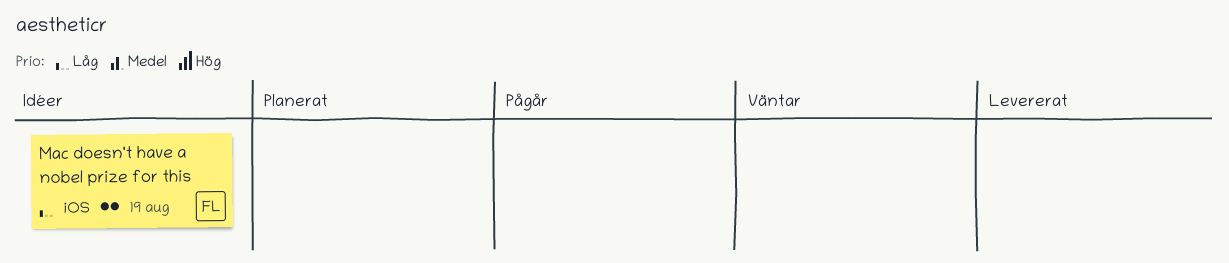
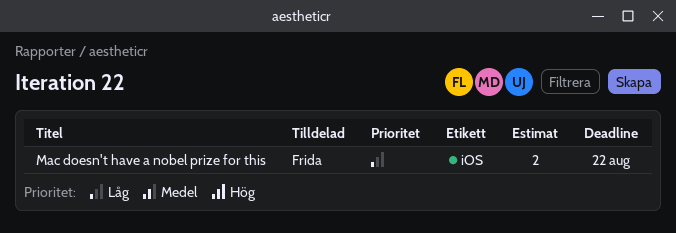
Mac doesn't have a nobel prize for this, due: Aug 19 -> Aug 22

